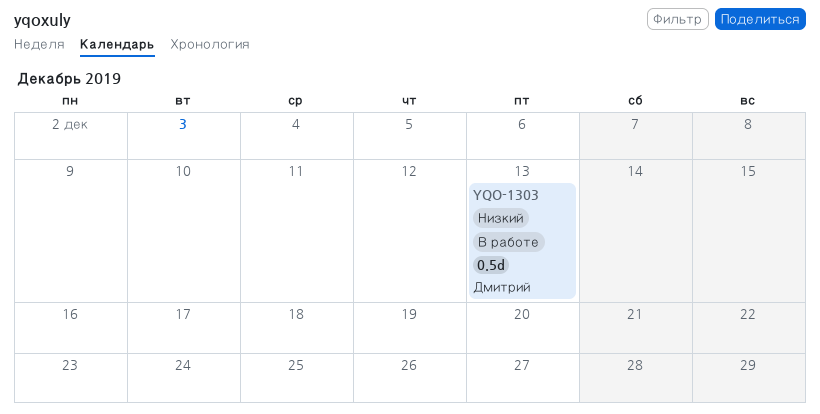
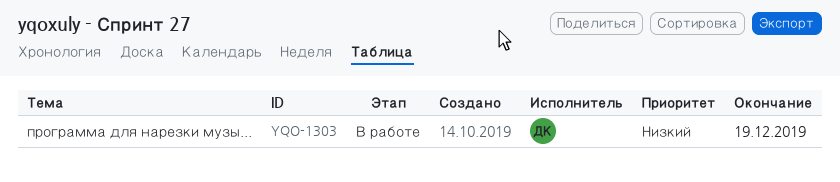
YQO-1303, due: Dec 13 -> Dec 19

